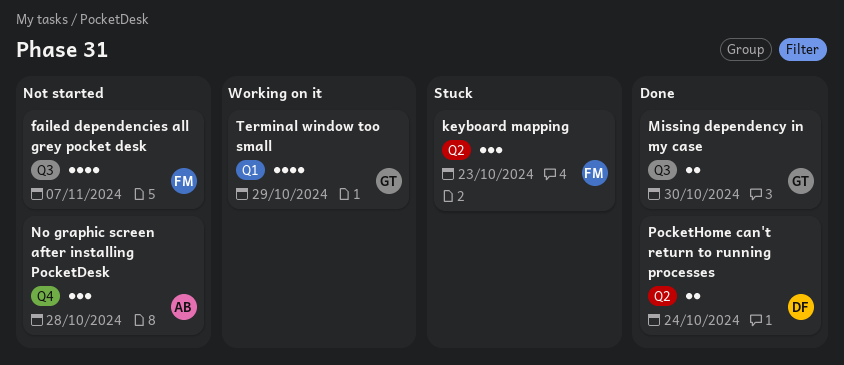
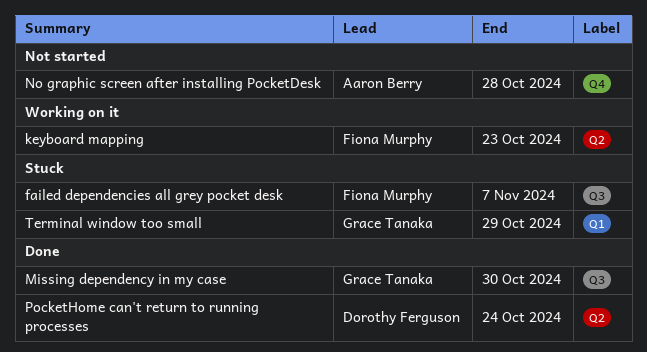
failed dependencies all grey pocket desk, status: Not started -> Stuck
keyboard mapping, status: Stuck -> Working on it
Terminal window too small, status: Working on it -> Stuck

